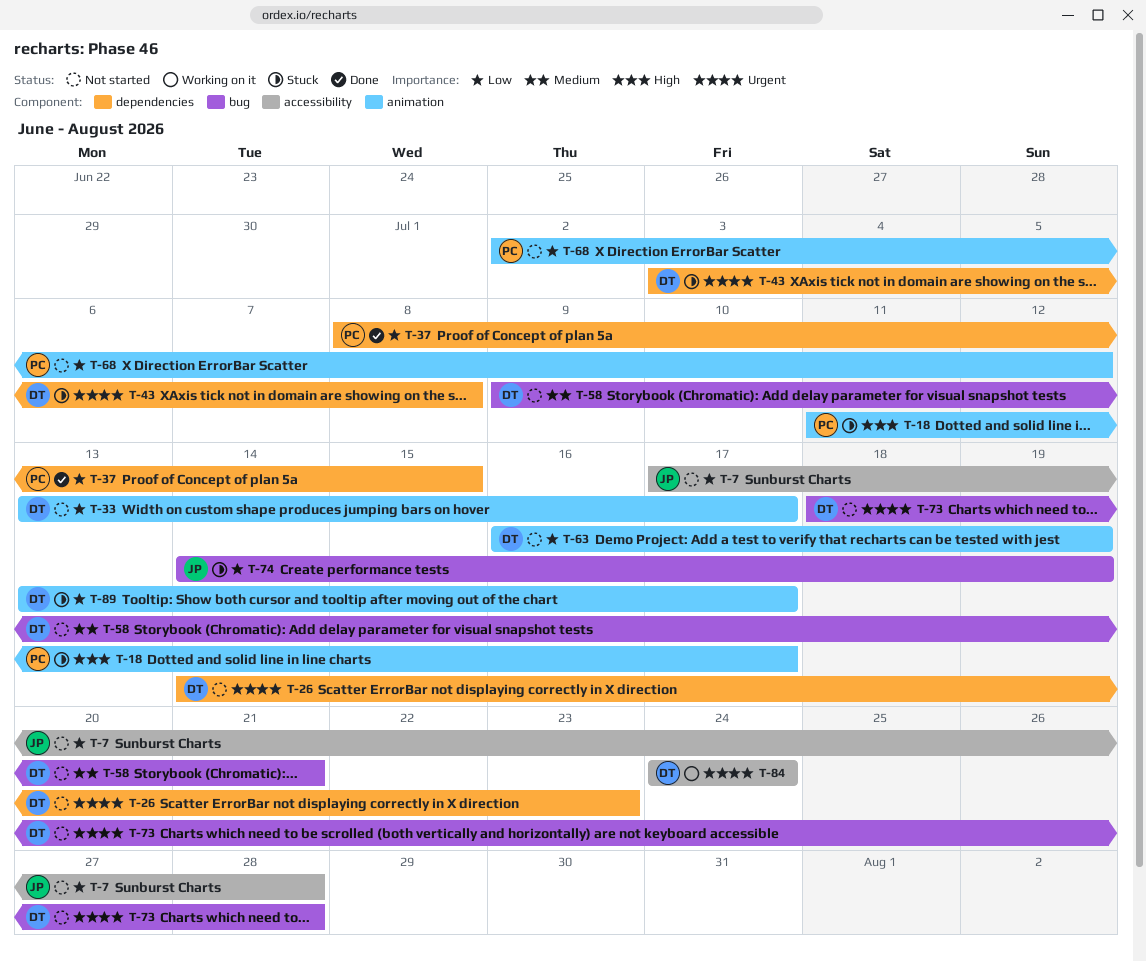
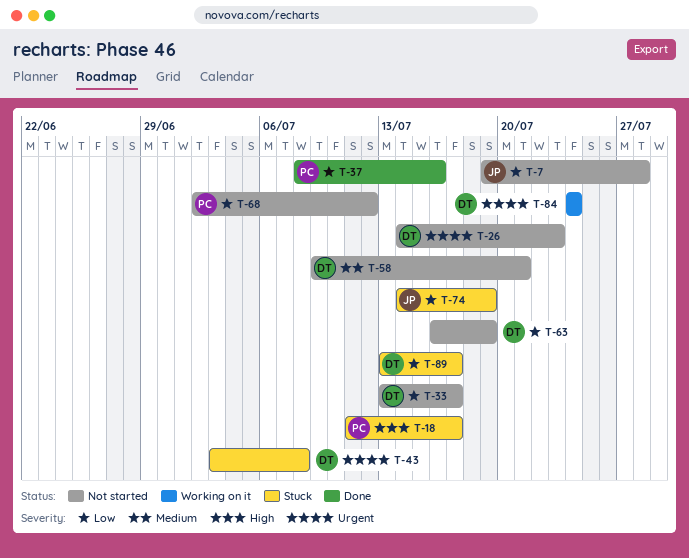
T-7, start: Jul 17 -> Jul 19
T-37, due: Jul 15 -> Jul 16
T-73: present -> none

